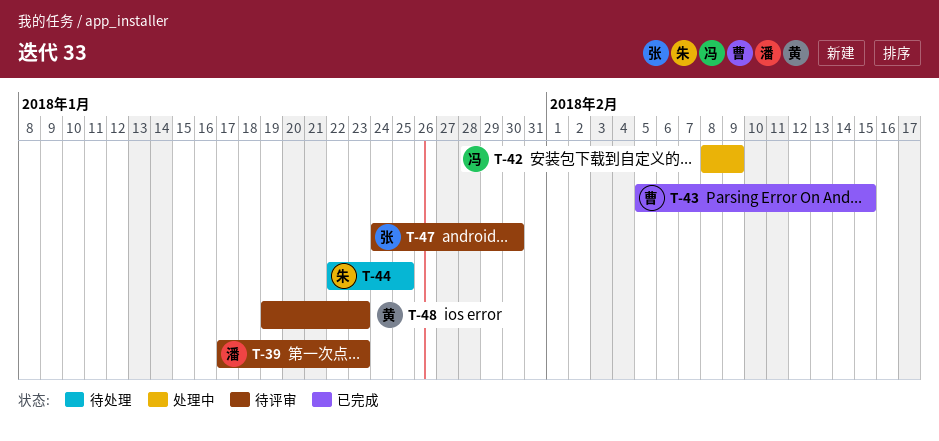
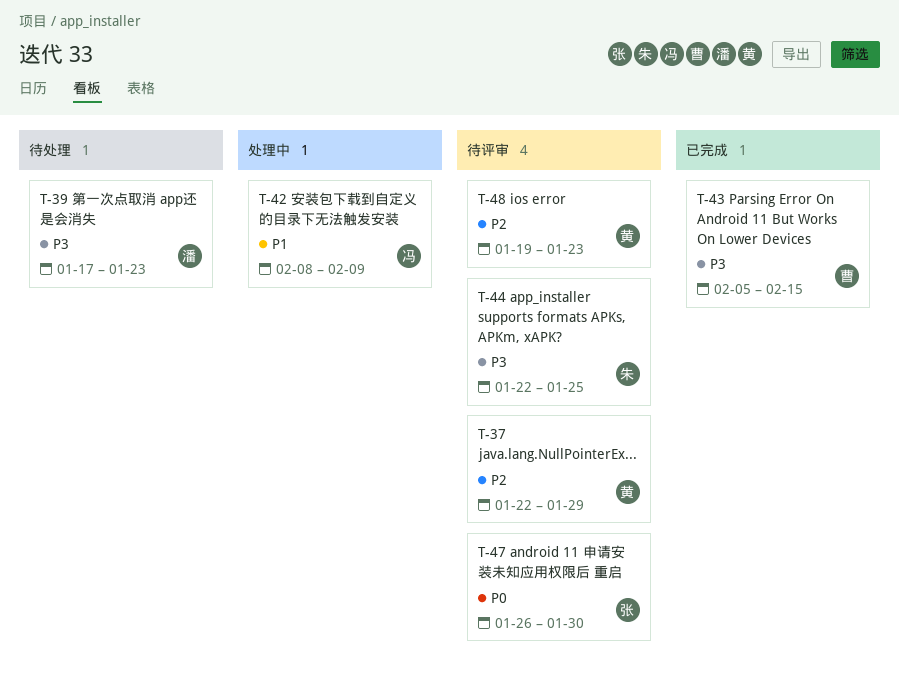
T-37: none -> present
T-39, status: 待评审 -> 待处理
T-44, status: 待处理 -> 待评审
T-47, start: Jan 24 -> Jan 26

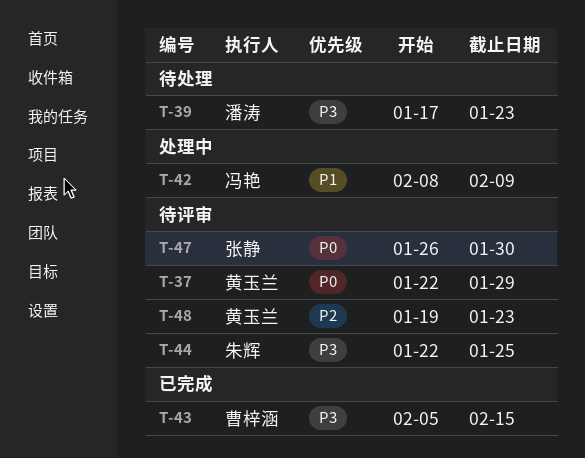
T-37, priority: P2 -> P0

